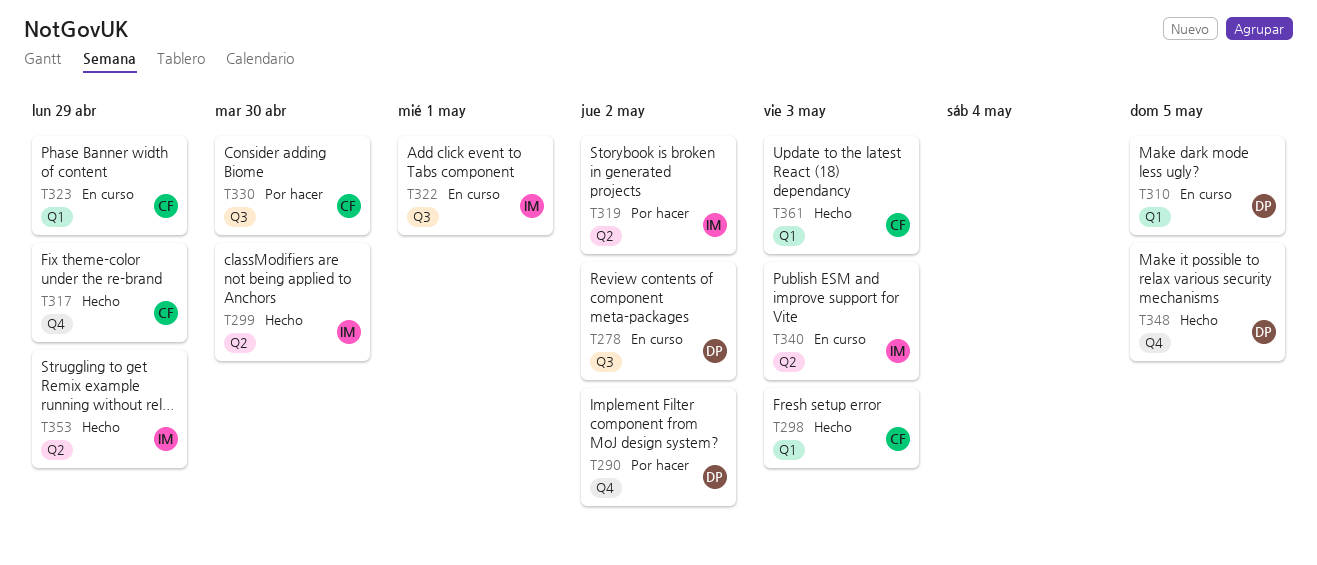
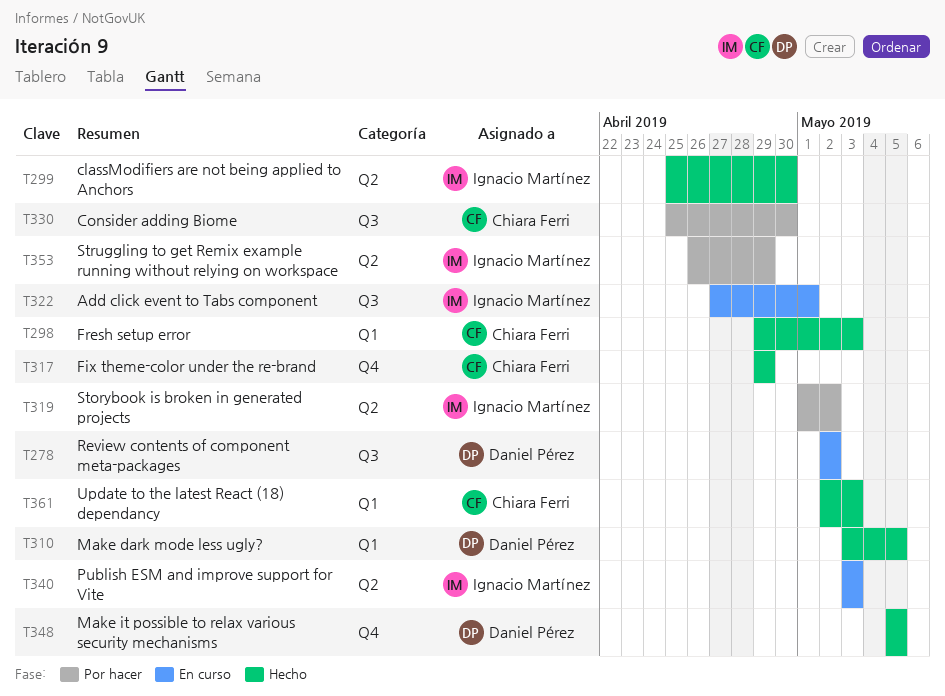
T290: present -> none
T310, status: En curso -> Hecho
T323: present -> none
T353, status: Hecho -> Por hacer

